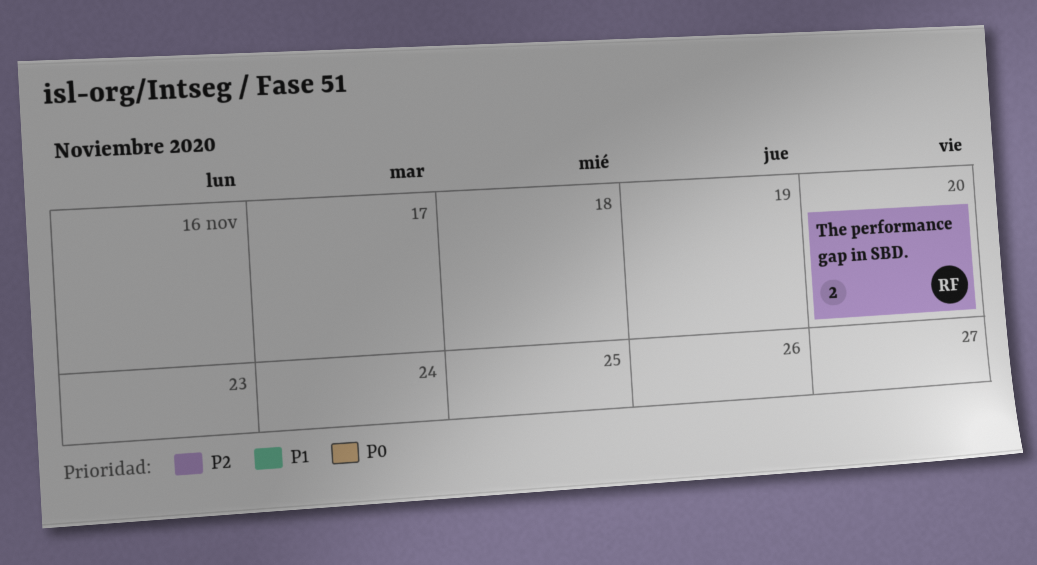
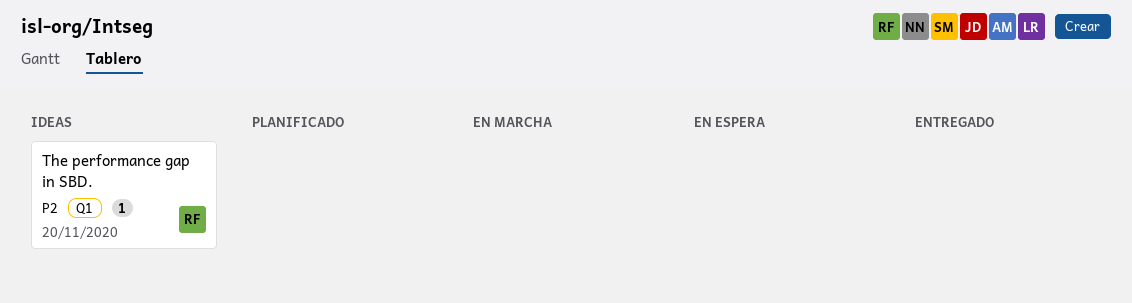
The performance gap in SBD., estimate: 2 -> 1

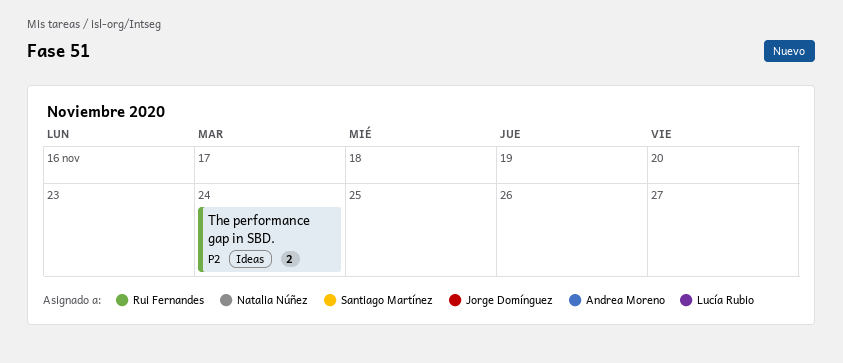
The performance gap in SBD., estimate: 1 -> 2
The performance gap in SBD., due: Nov 20 -> Nov 24

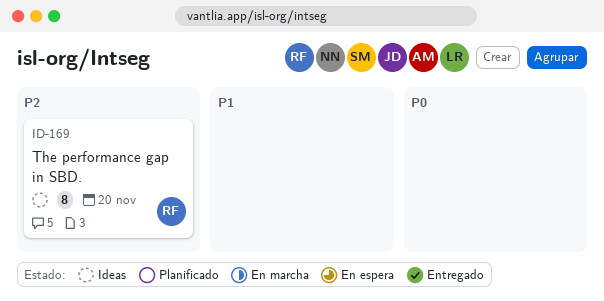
The performance gap in SBD., estimate: 2 -> 8
The performance gap in SBD., due: Nov 24 -> Nov 20

